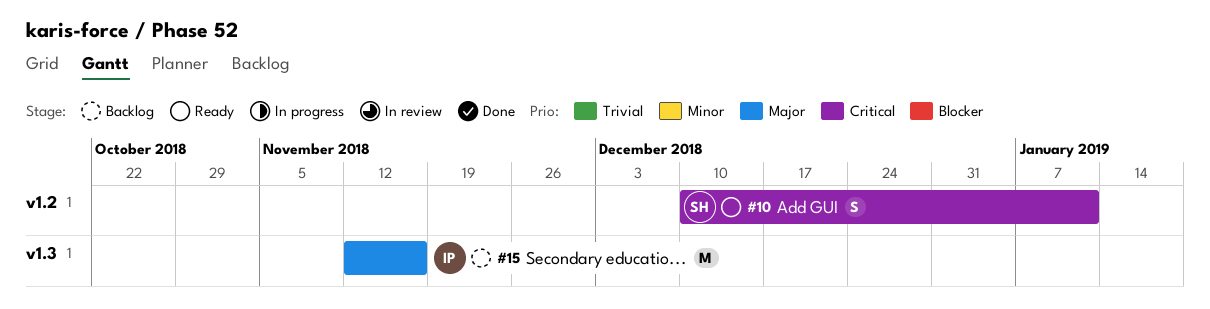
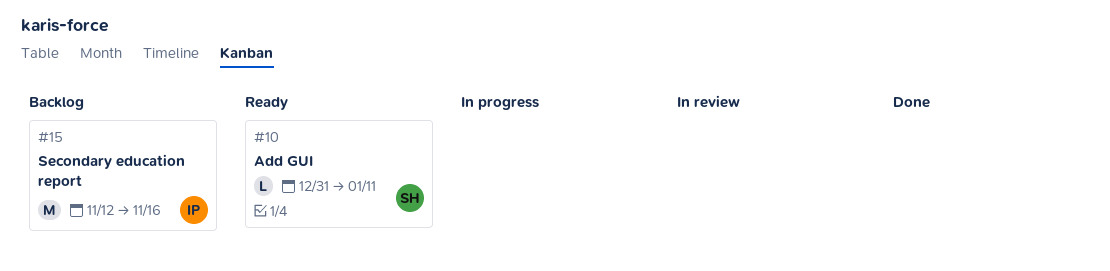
#10, estimate: S -> L
#10, start: Dec 10 -> Dec 31

